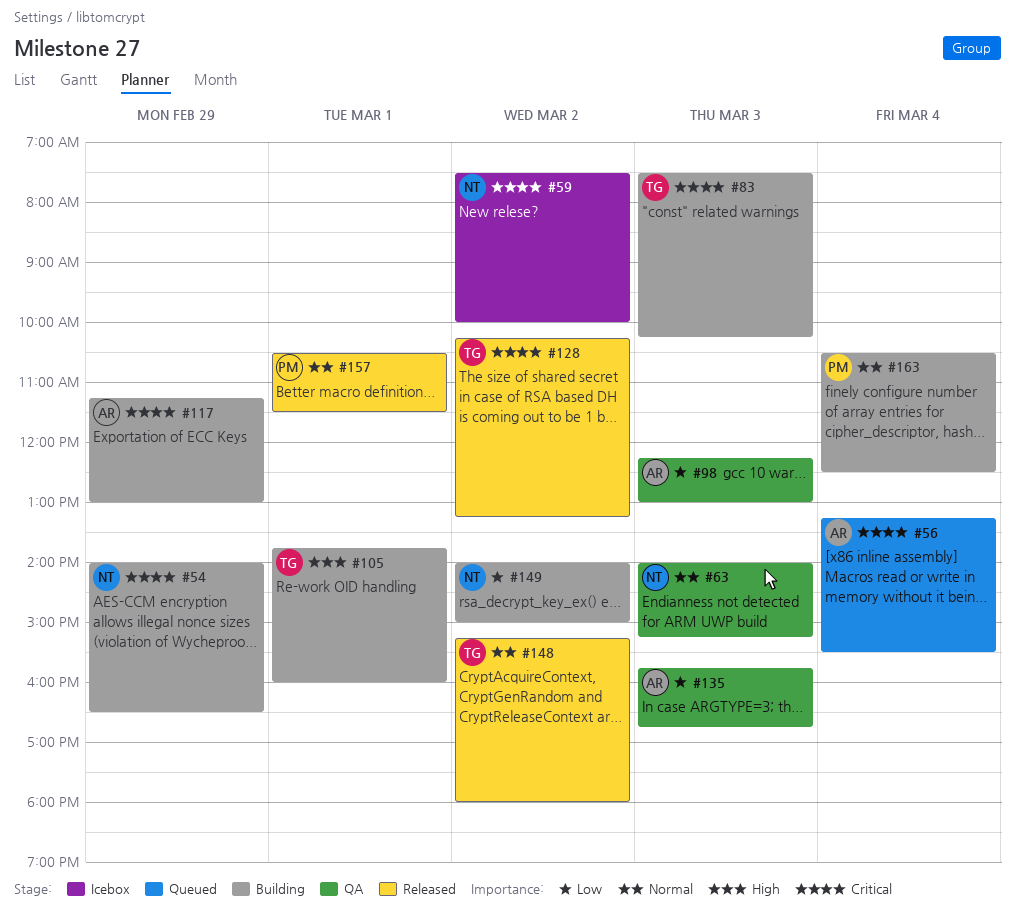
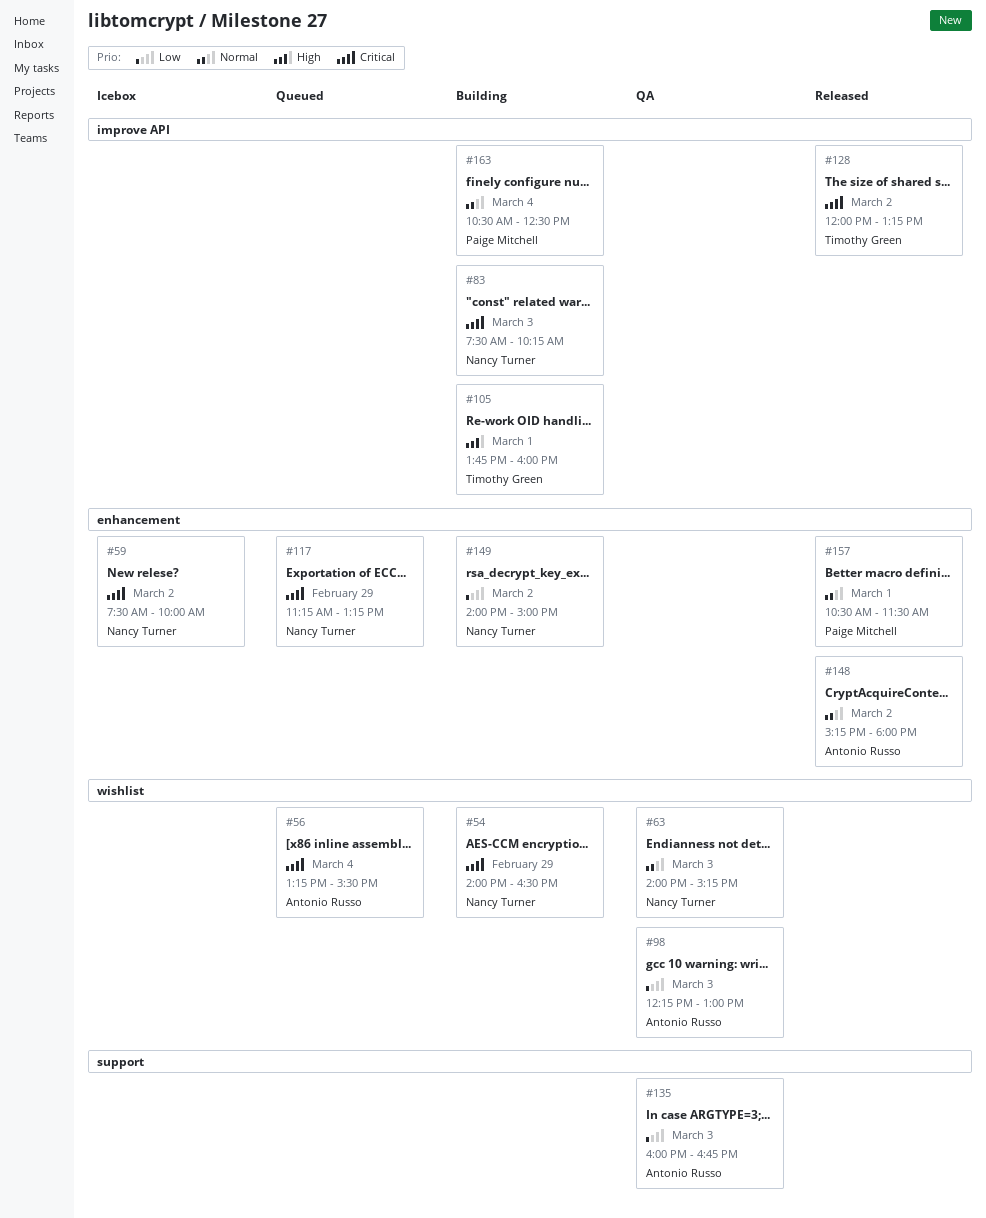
#83, owner: Timothy Green -> Nancy Turner
#117, status: Building -> Queued
#117, owner: Antonio Russo -> Nancy Turner
#117, ends: 13:00 -> 13:15
#128, begins: 10:15 -> 12:00
#135, begins: 15:45 -> 16:00
#148, owner: Timothy Green -> Antonio Russo

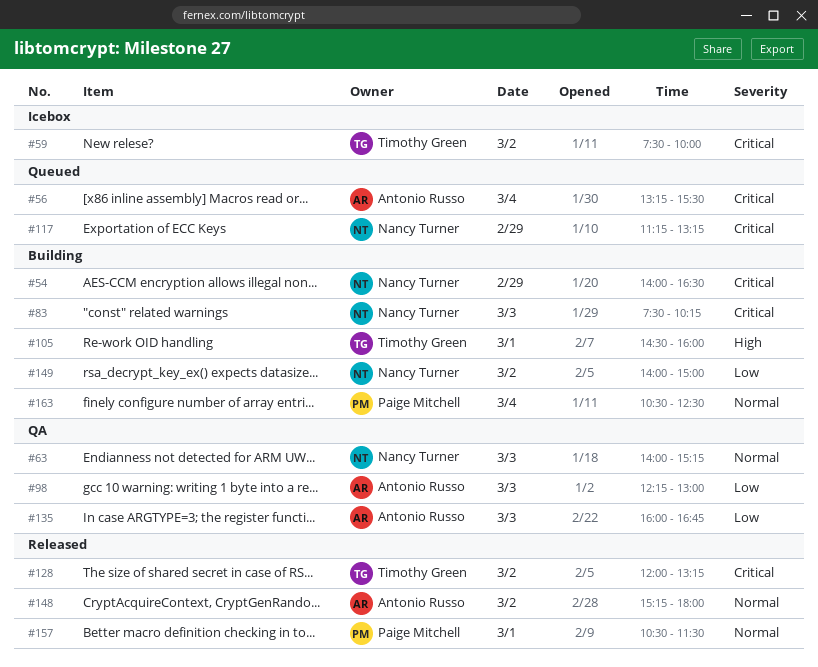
#59, owner: Nancy Turner -> Timothy Green
#105, begins: 13:45 -> 14:30

